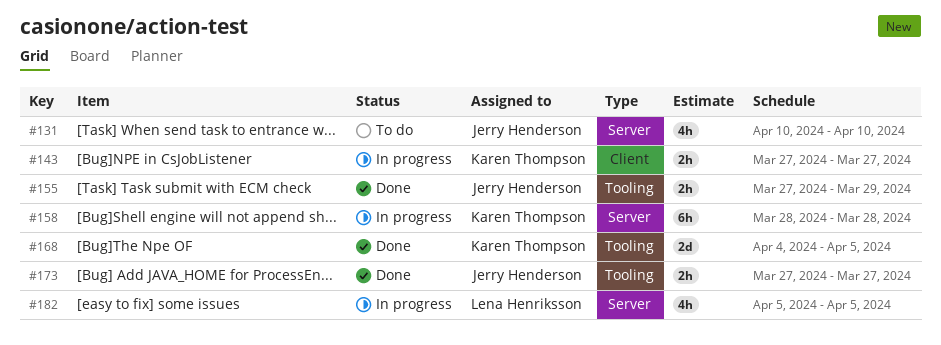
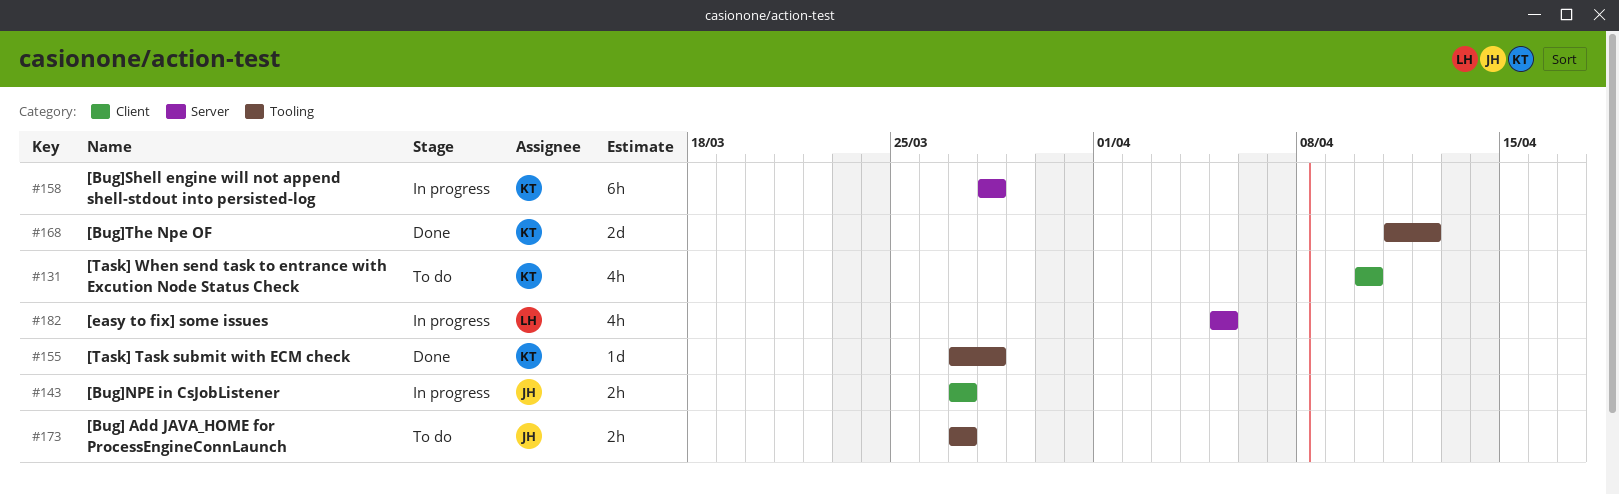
#131, owner: Jerry Henderson -> Karen Thompson
#131, label: Server -> Client
#143, owner: Karen Thompson -> Jerry Henderson
#155, owner: Jerry Henderson -> Karen Thompson
#155, estimate: 2h -> 1d
#155, due: Mar 29 -> Mar 28
#168, start: Apr 4 -> Apr 11
#168, due: Apr 5 -> Apr 12
#173, status: Done -> To do

